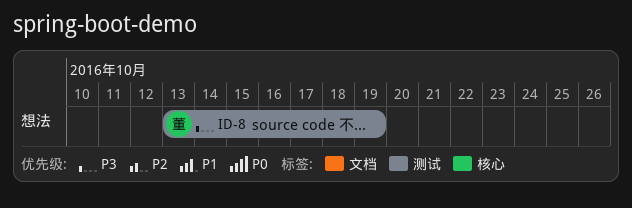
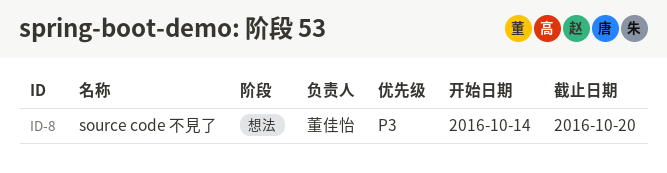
ID-8, start: Oct 13 -> Oct 14
ID-8, due: Oct 19 -> Oct 20

